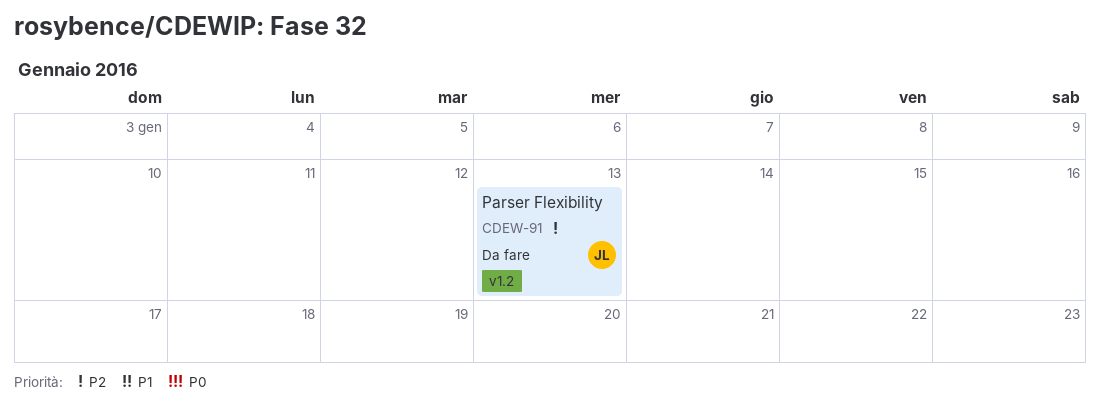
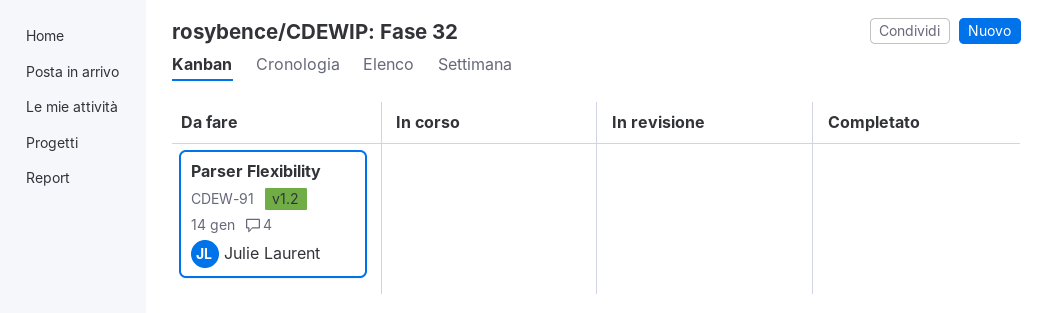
CDEW-91, due: Jan 13 -> Jan 14

